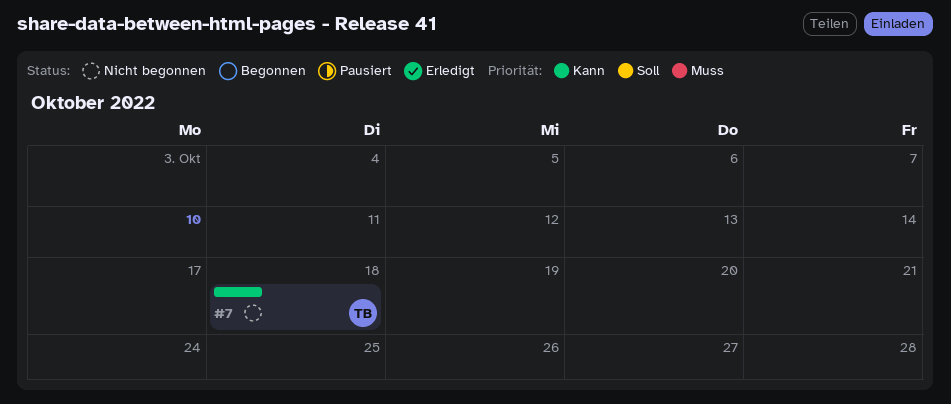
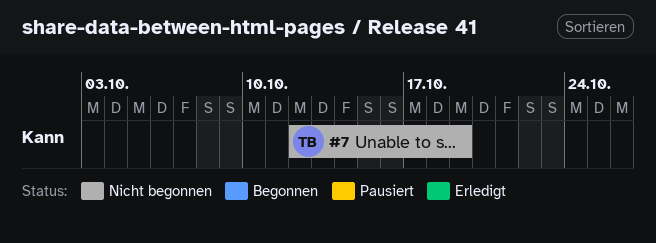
#7, due: Oct 18 -> Oct 19

